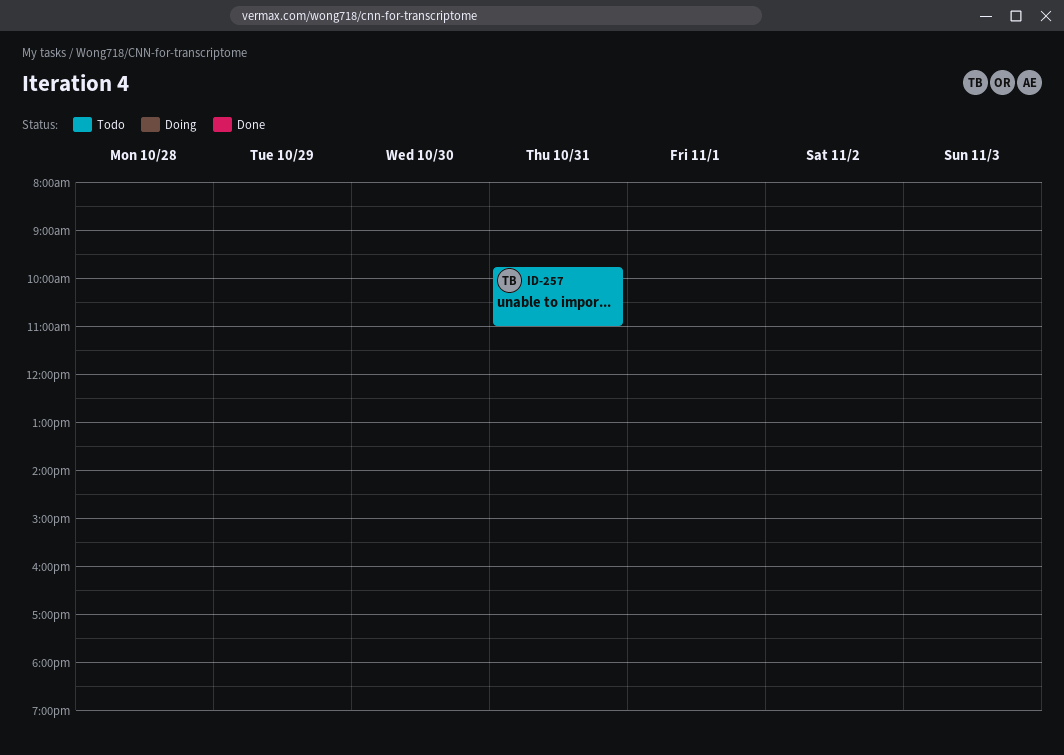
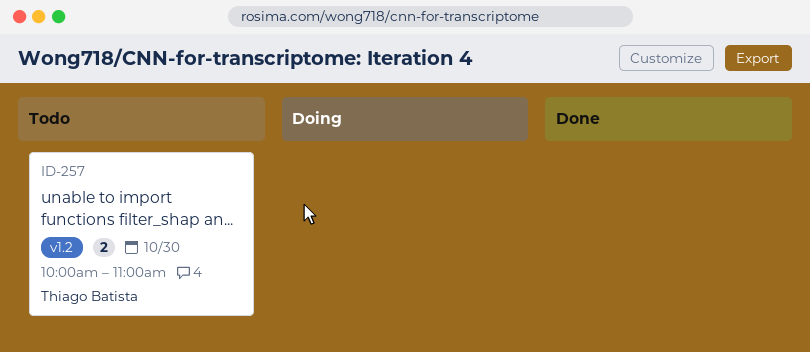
ID-257, day: Oct 31 -> Oct 30
ID-257, begins: 09:45 -> 10:00

